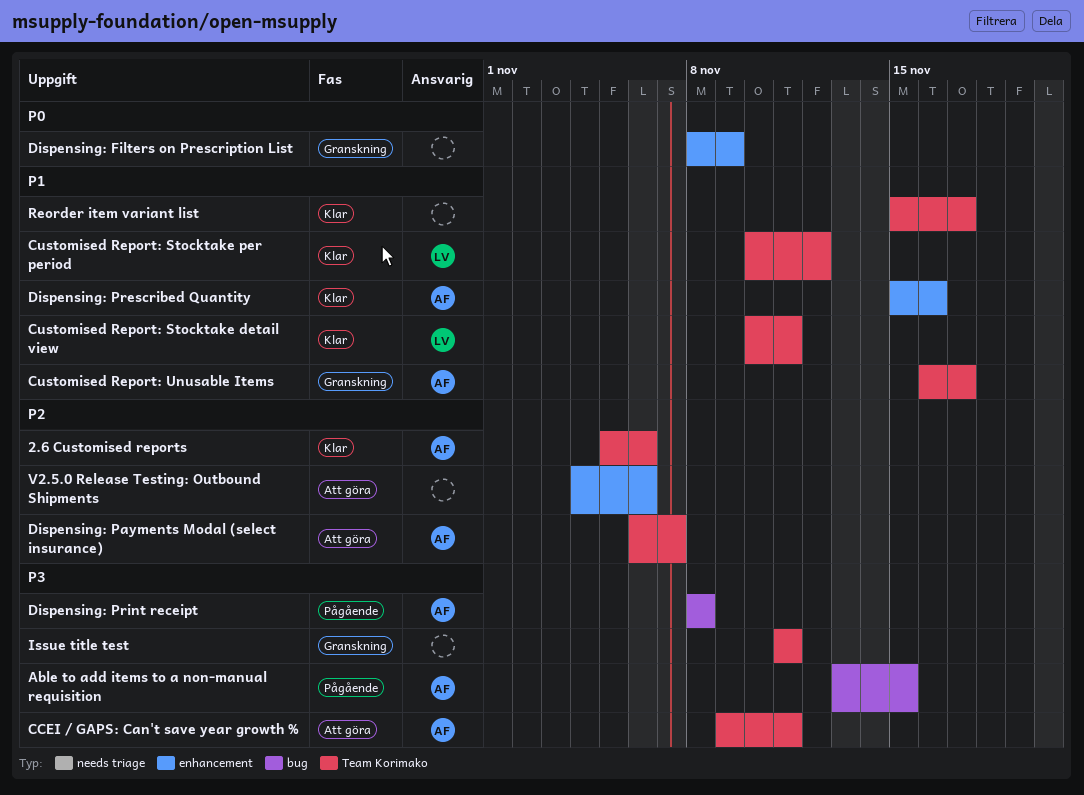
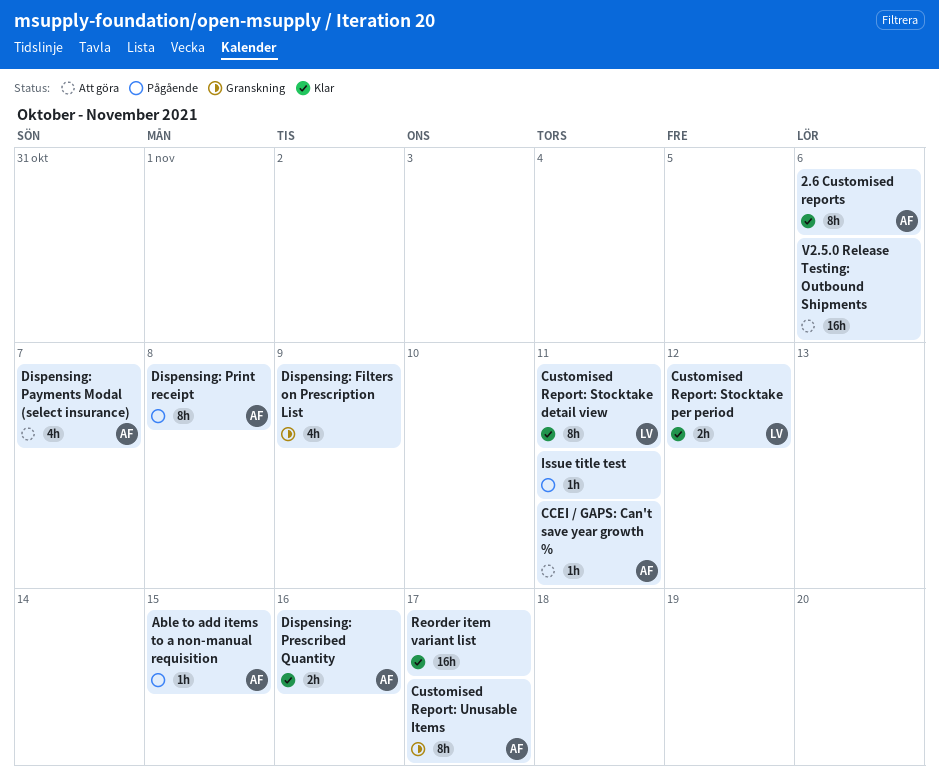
Issue title test, status: Granskning -> Pågående

